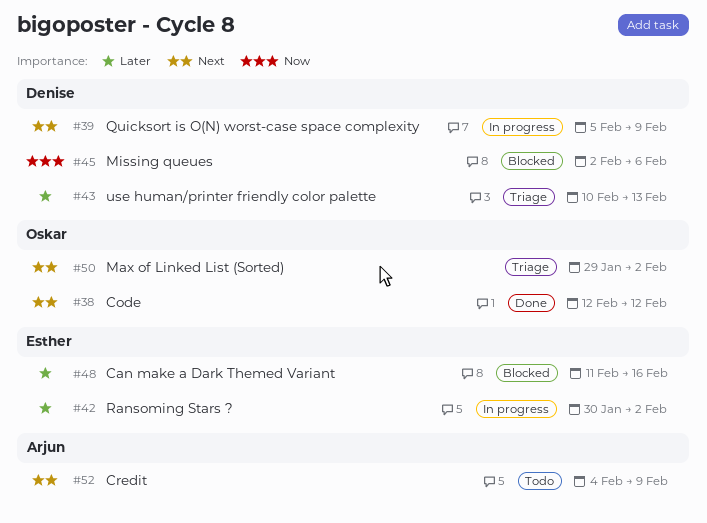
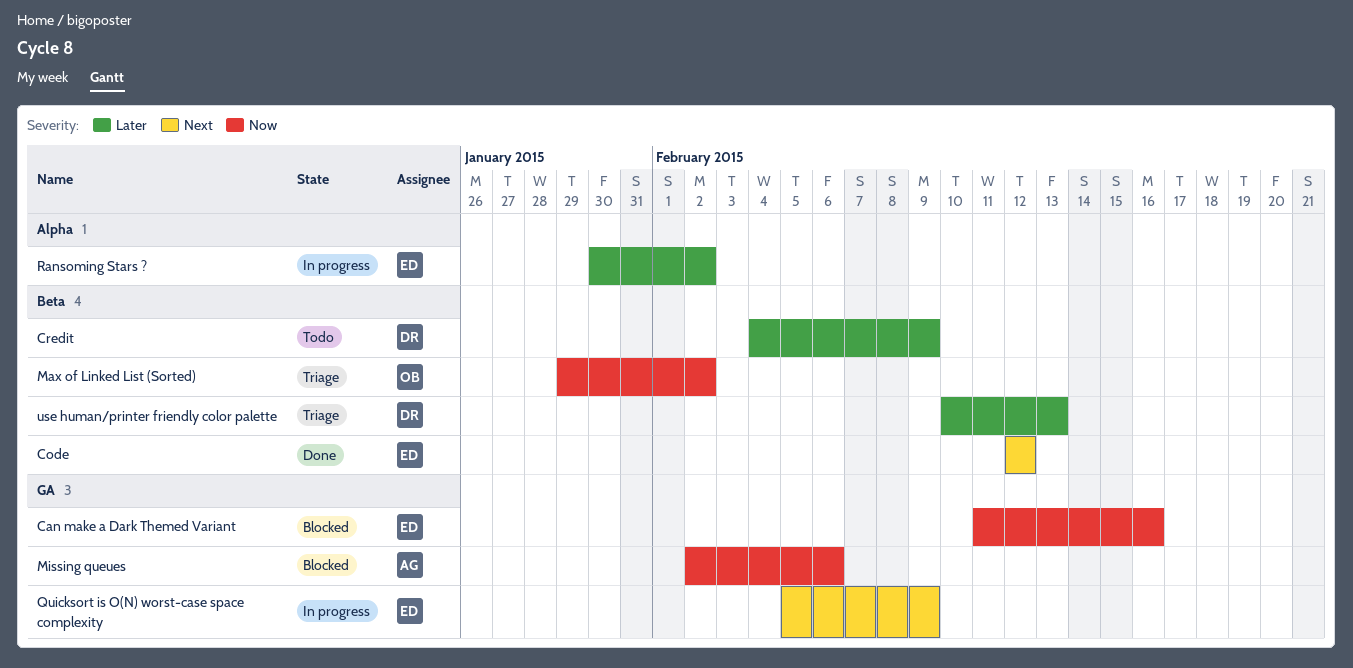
Can make a Dark Themed Variant, priority: Later -> Now
Code, owner: Oskar -> Esther
Credit, owner: Arjun -> Denise
Credit, priority: Next -> Later
Max of Linked List (Sorted), priority: Next -> Now
Missing queues, owner: Denise -> Arjun
Quicksort is O(N) worst-case space complexity, owner: Denise -> Esther

